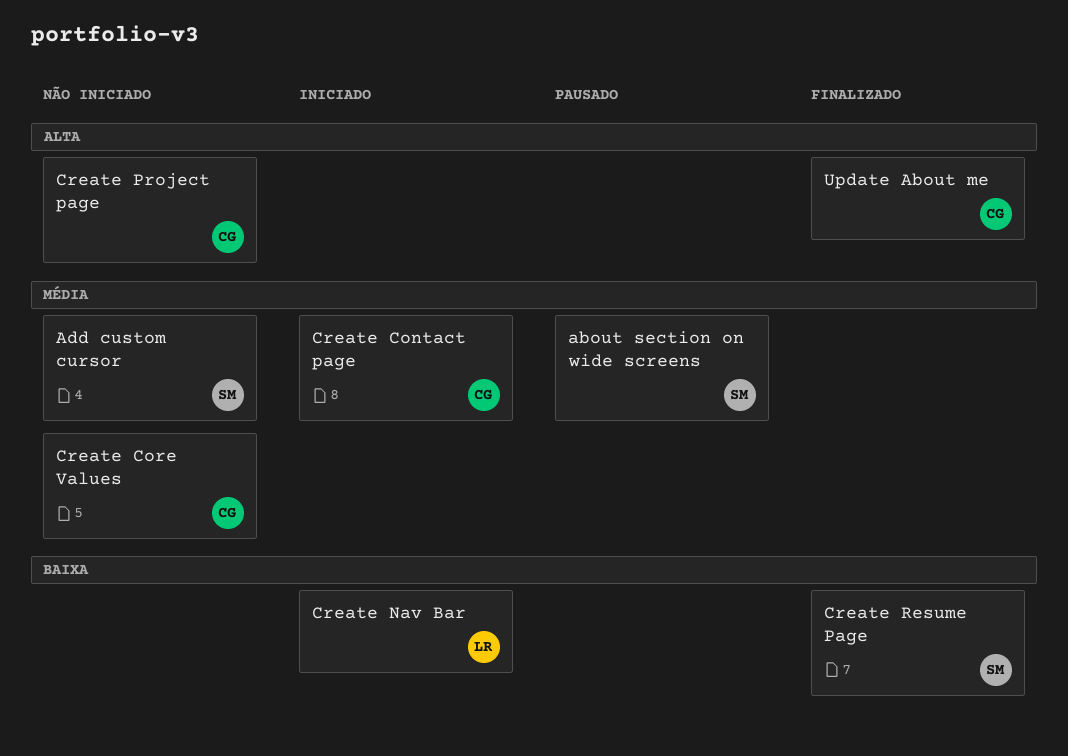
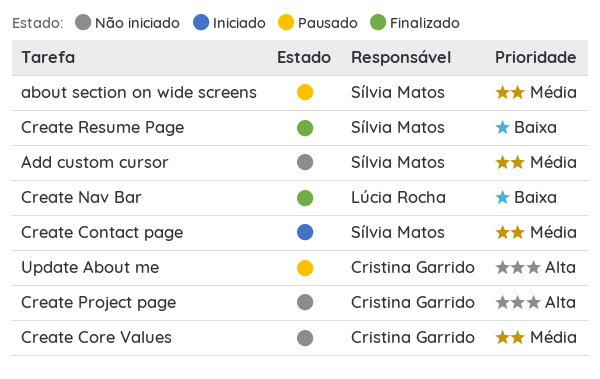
Create Contact page, owner: Cristina Garrido -> Sílvia Matos
Create Nav Bar, status: Iniciado -> Finalizado
Update About me, status: Finalizado -> Pausado

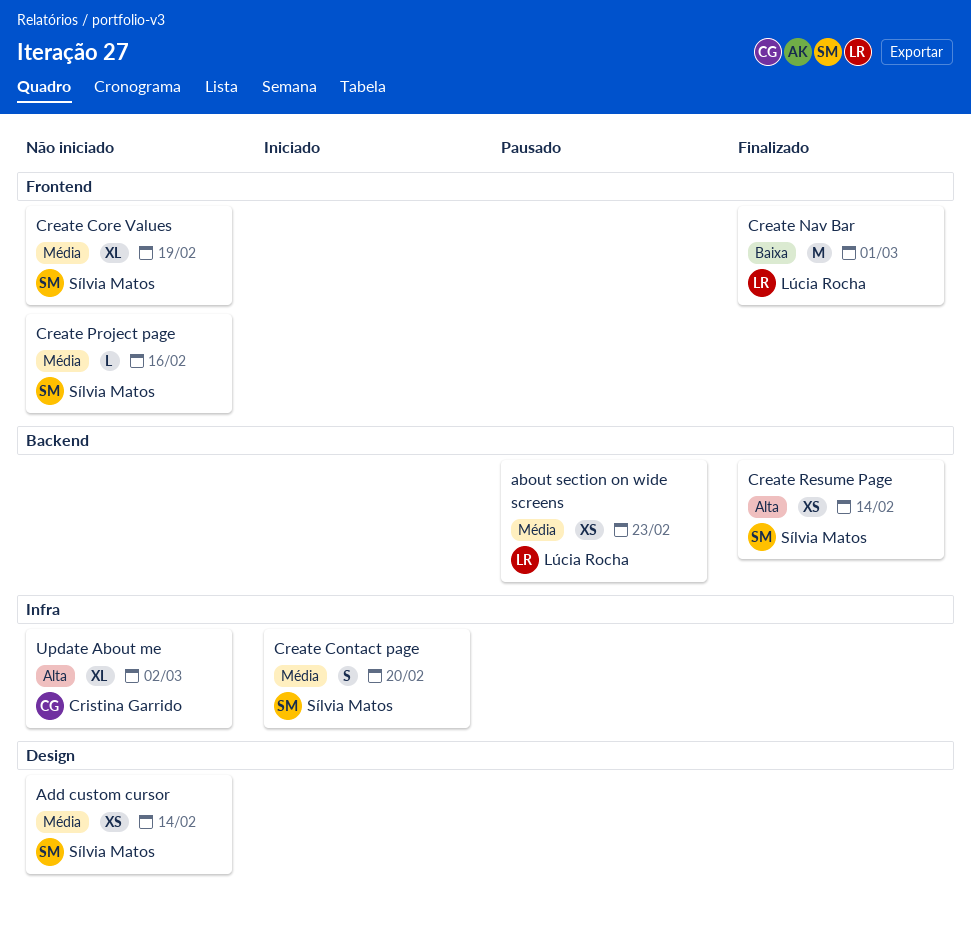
about section on wide screens, owner: Sílvia Matos -> Lúcia Rocha
Create Core Values, owner: Cristina Garrido -> Sílvia Matos
Create Project page, owner: Cristina Garrido -> Sílvia Matos
Create Project page, priority: Alta -> Média
Create Resume Page, priority: Baixa -> Alta
Update About me, status: Pausado -> Não iniciado

